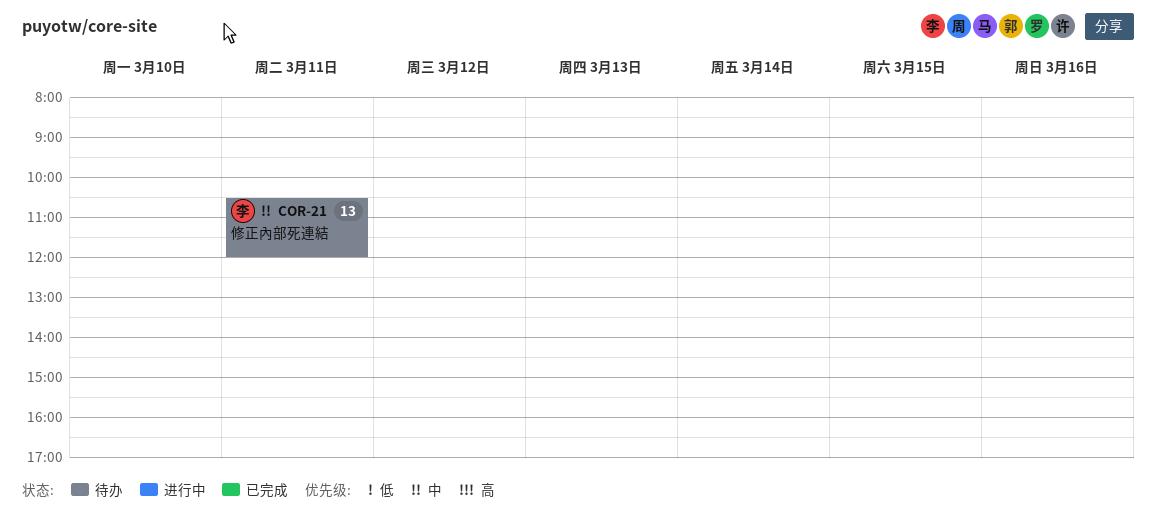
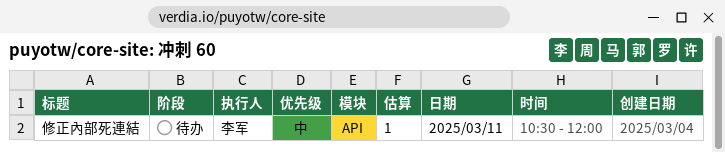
修正內部死連結, estimate: 13 -> 1

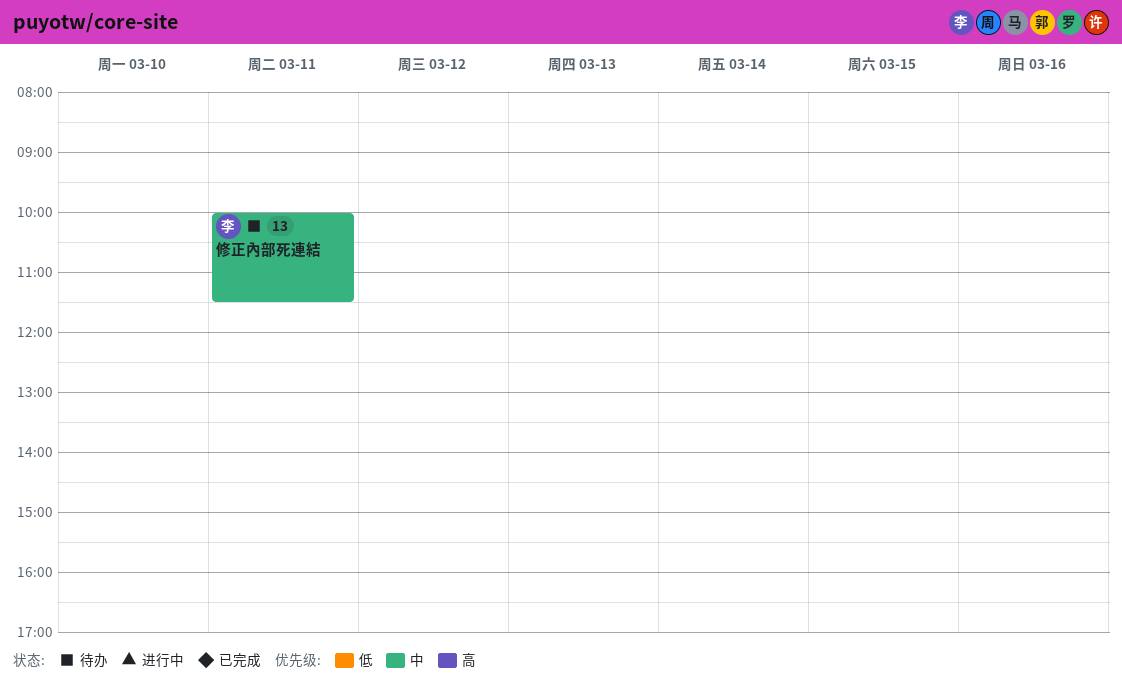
修正內部死連結, estimate: 1 -> 13
修正內部死連結, begins: 10:30 -> 10:00
修正內部死連結, ends: 12:00 -> 11:30

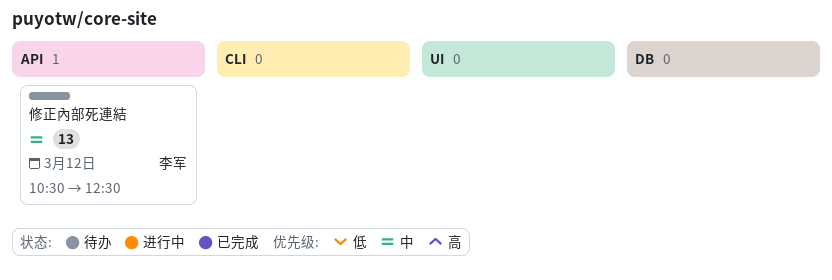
修正內部死連結, day: Mar 11 -> Mar 12
修正內部死連結, begins: 10:00 -> 10:30
修正內部死連結, ends: 11:30 -> 12:30

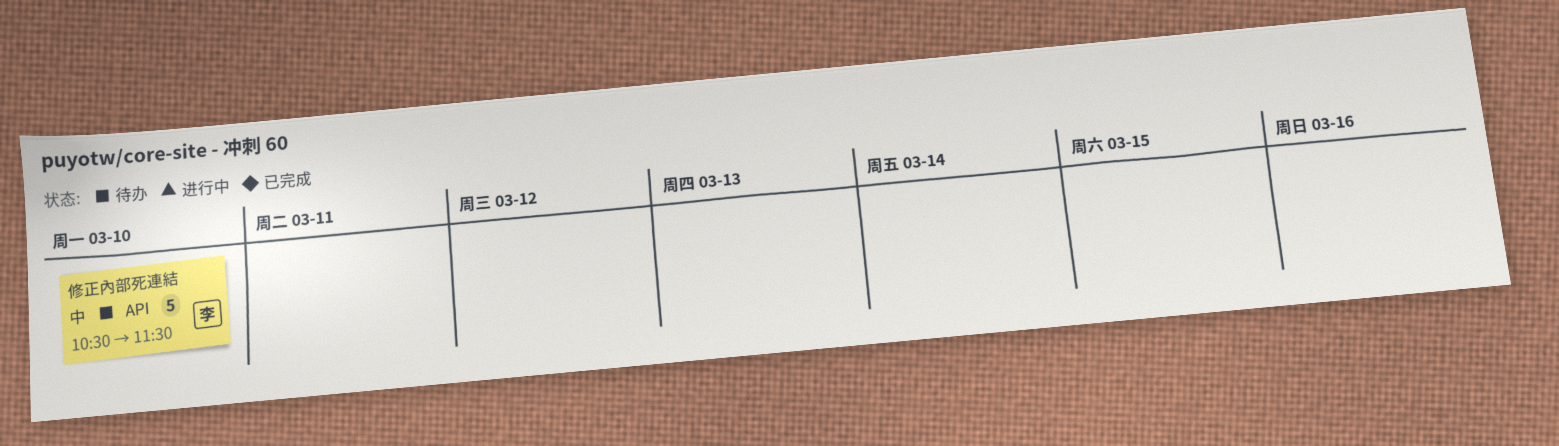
修正內部死連結, estimate: 13 -> 5
修正內部死連結, day: Mar 12 -> Mar 10
修正內部死連結, ends: 12:30 -> 11:30

